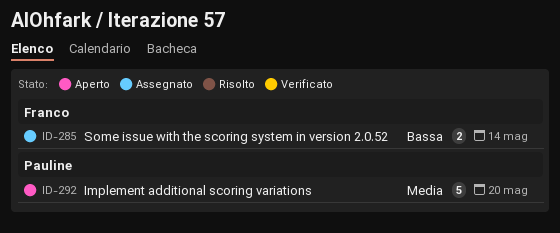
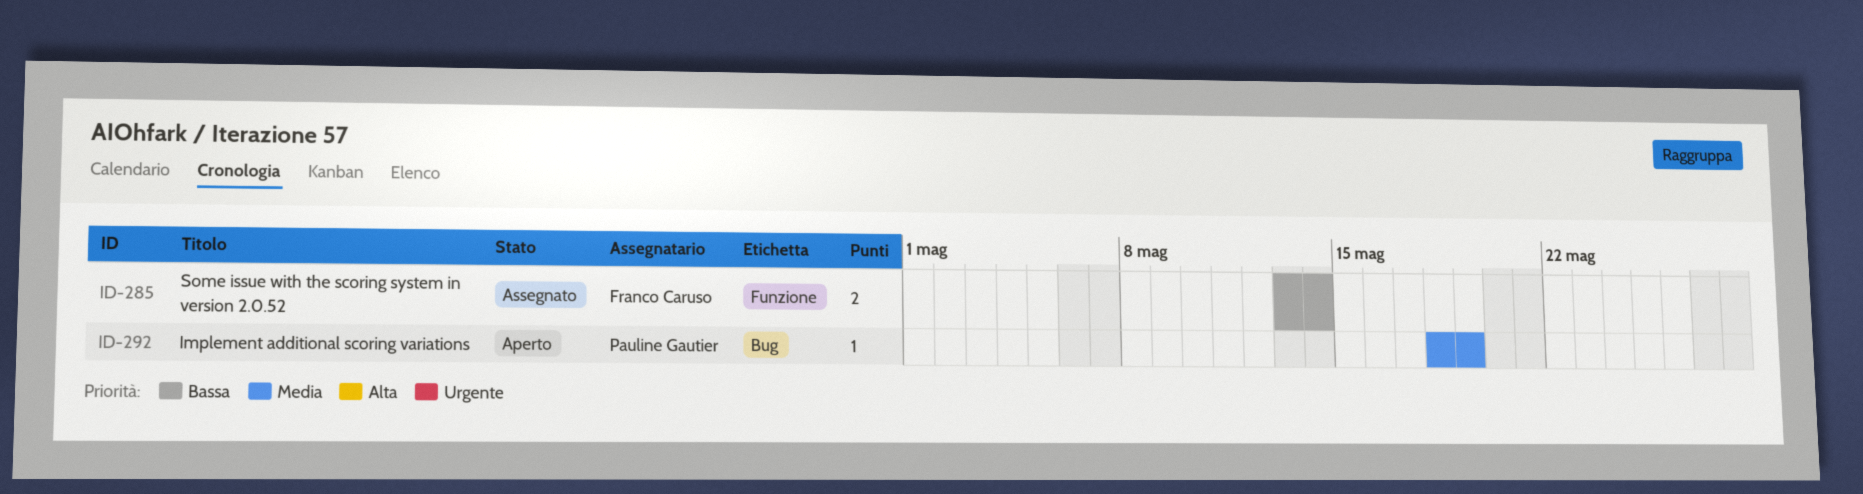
ID-292, estimate: 5 -> 1
ID-292, due: May 20 -> May 19

